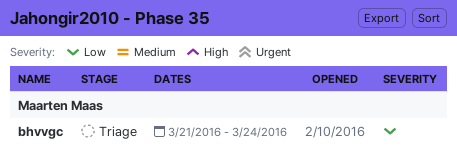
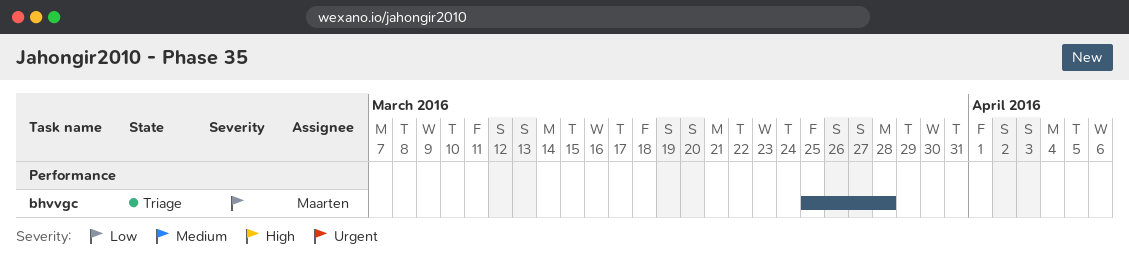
bhvvgc, start: Mar 21 -> Mar 25
bhvvgc, due: Mar 24 -> Mar 28

